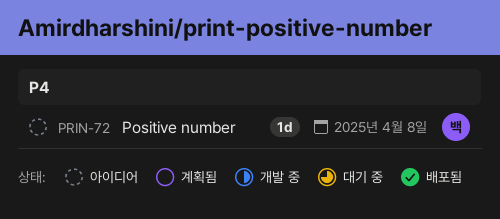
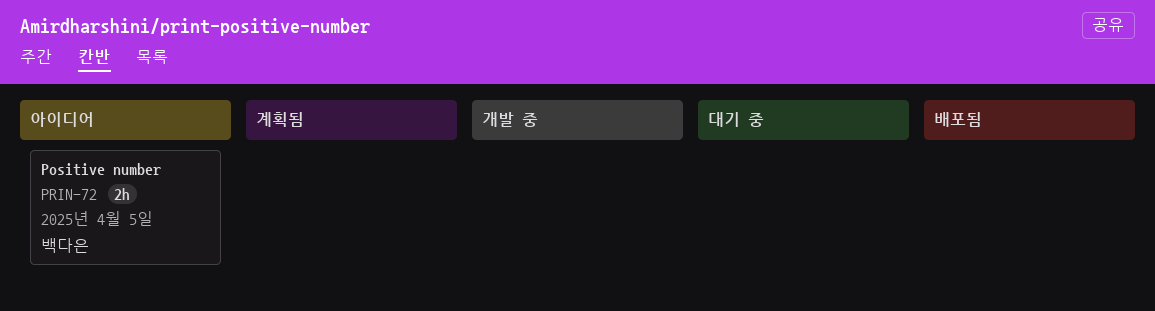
PRIN-72, estimate: 1d -> 2h
PRIN-72, due: Apr 8 -> Apr 5

